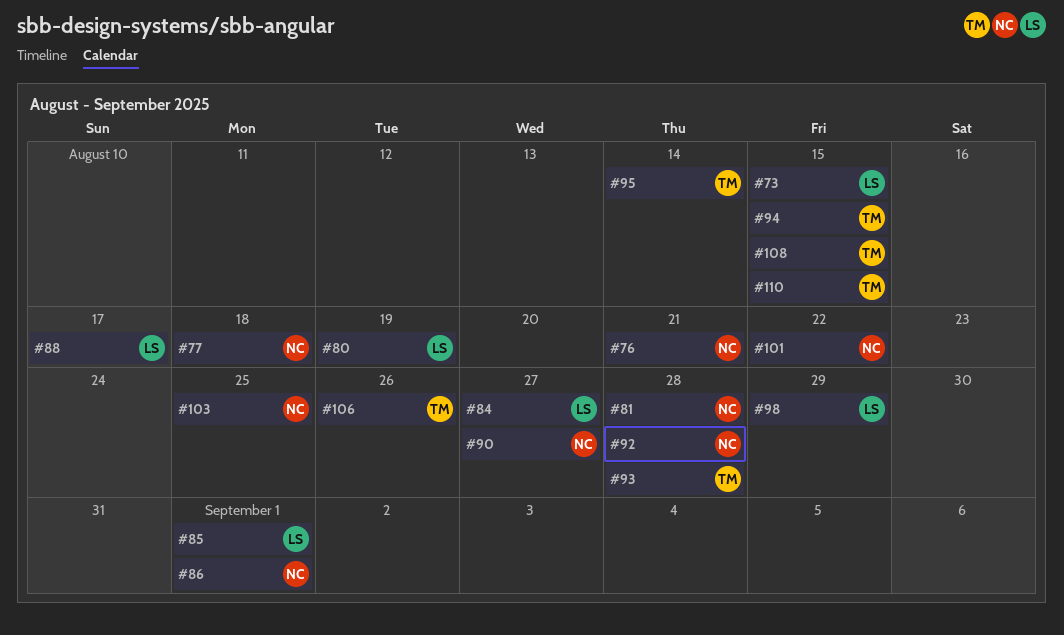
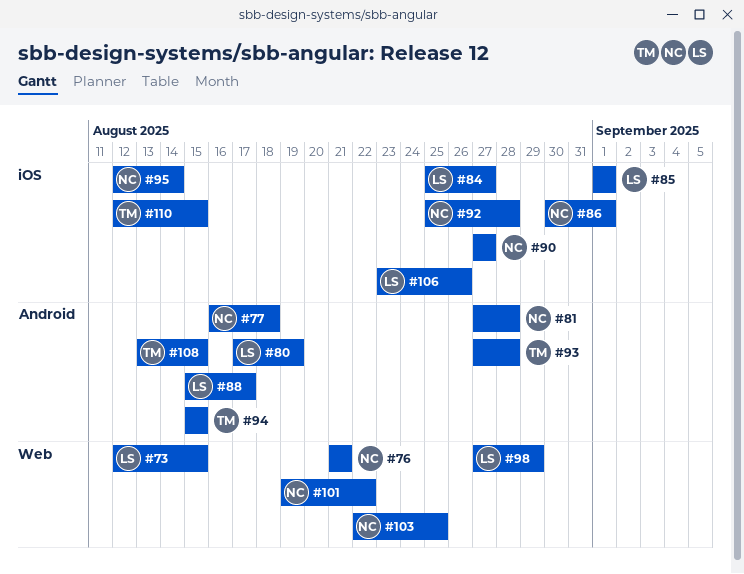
#95, owner: TM -> NC
#106, owner: TM -> LS

